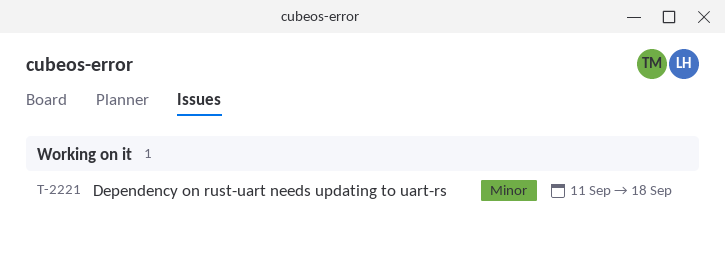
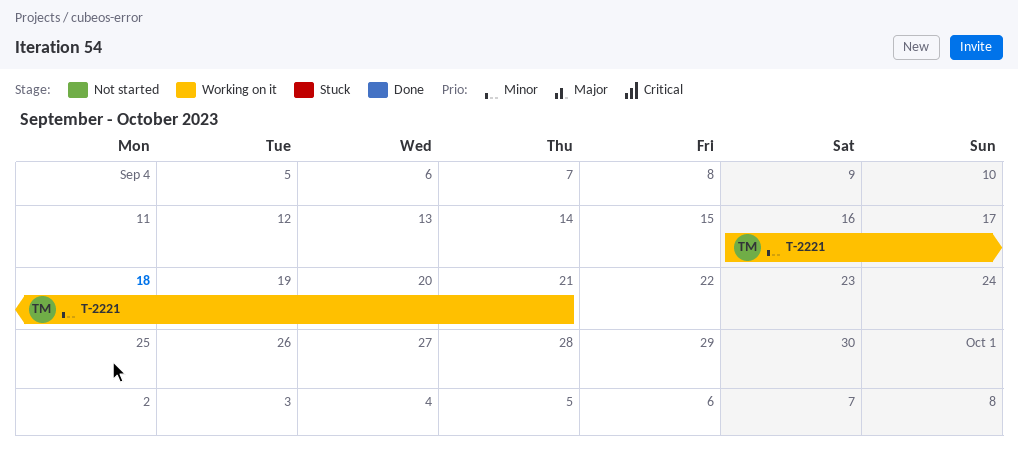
T-2221, start: Sep 11 -> Sep 16
T-2221, due: Sep 18 -> Sep 21

